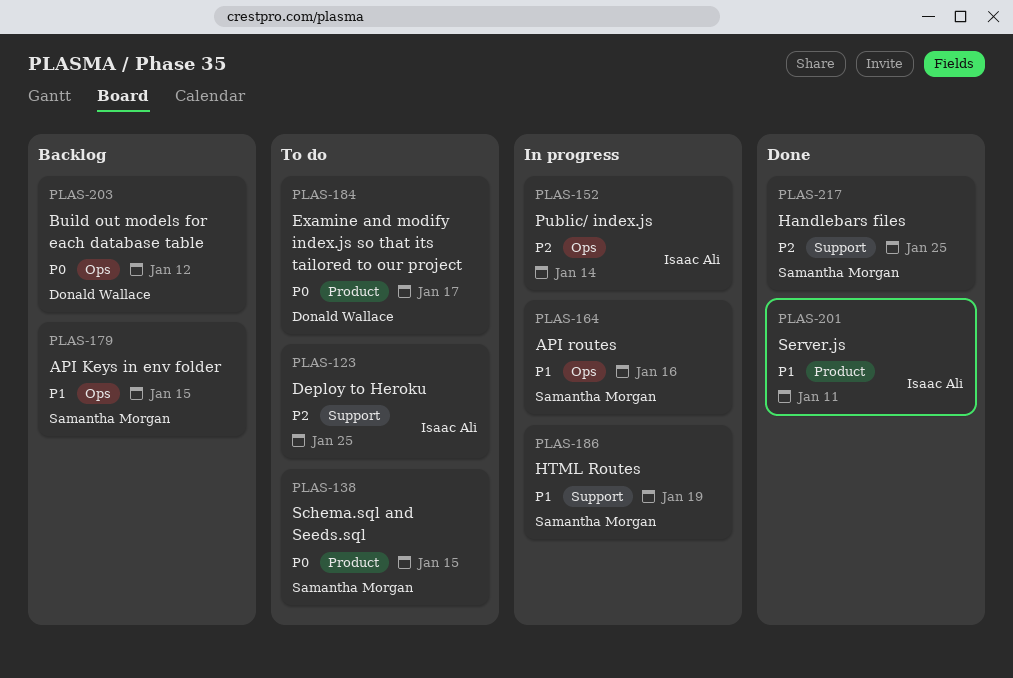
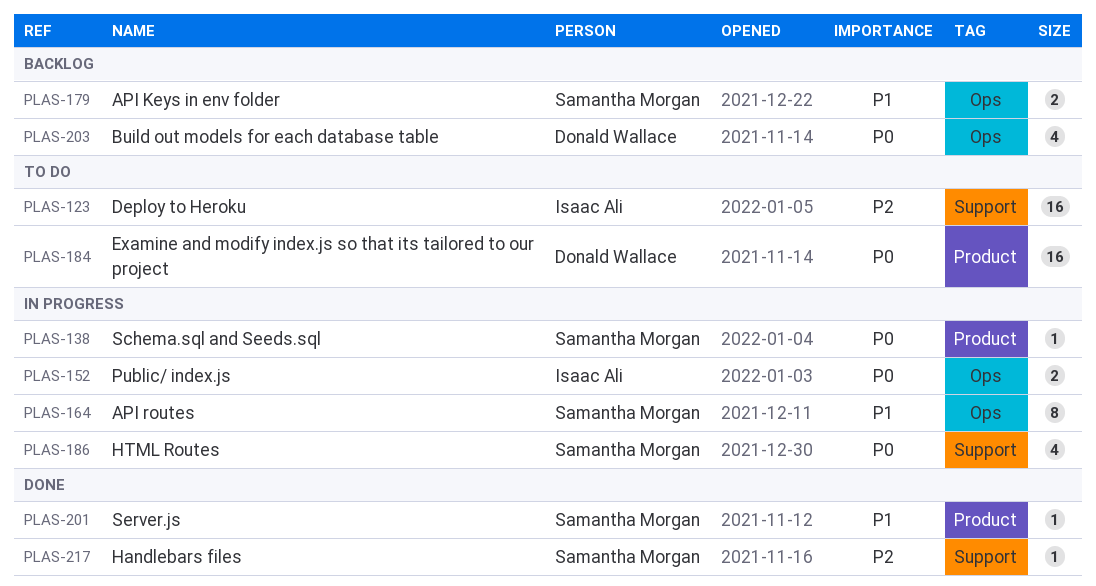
PLAS-138, status: To do -> In progress
PLAS-152, priority: P2 -> P0
PLAS-186, priority: P1 -> P0
PLAS-201, owner: Isaac Ali -> Samantha Morgan

